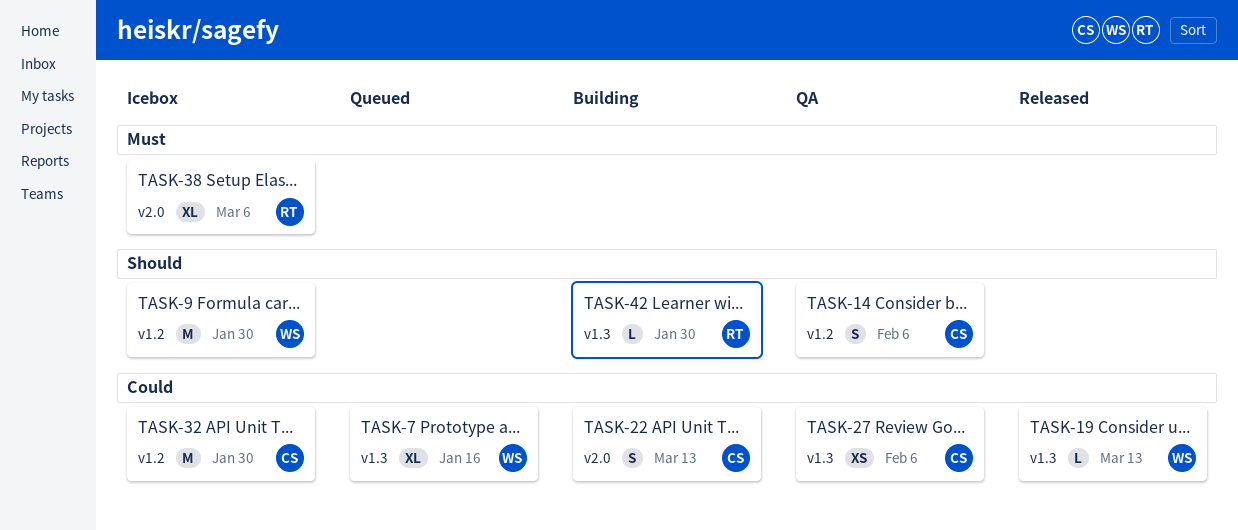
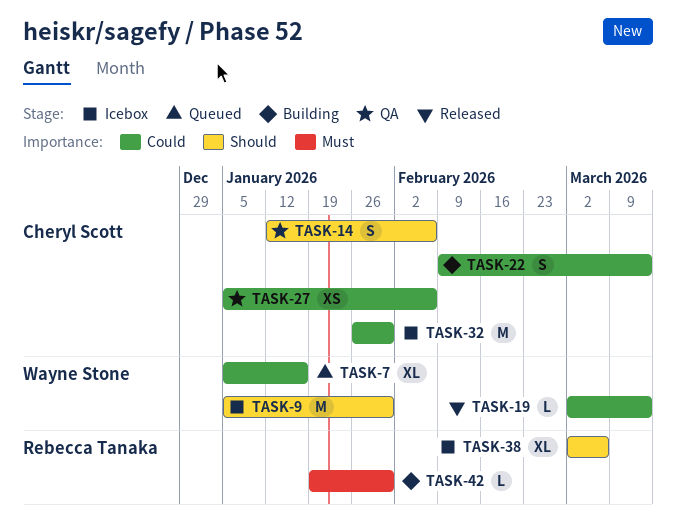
TASK-38, priority: Must -> Should
TASK-42, priority: Should -> Must

